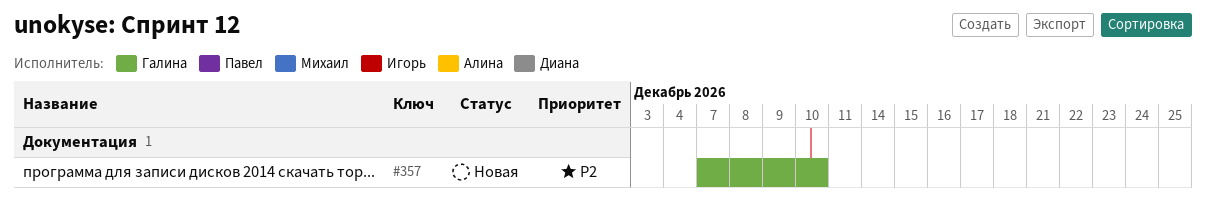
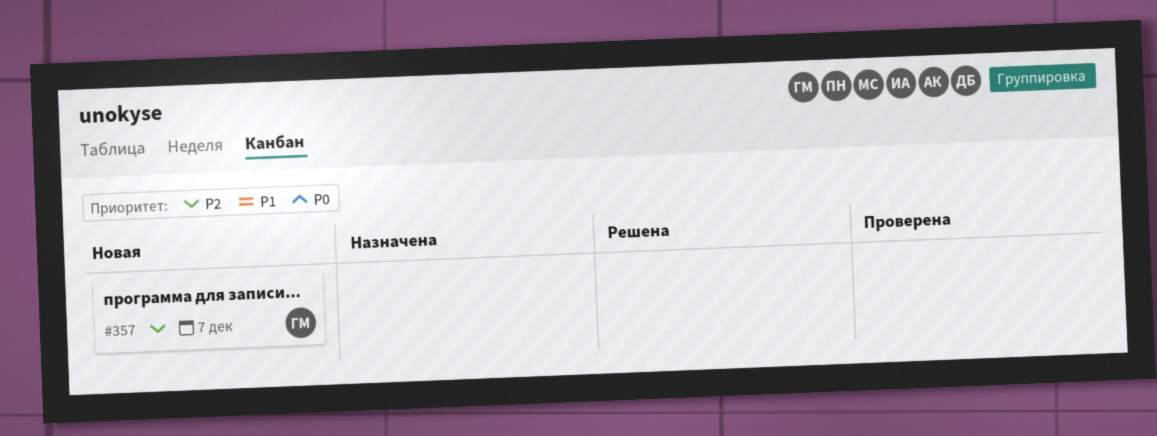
#357, due: Dec 10 -> Dec 7

